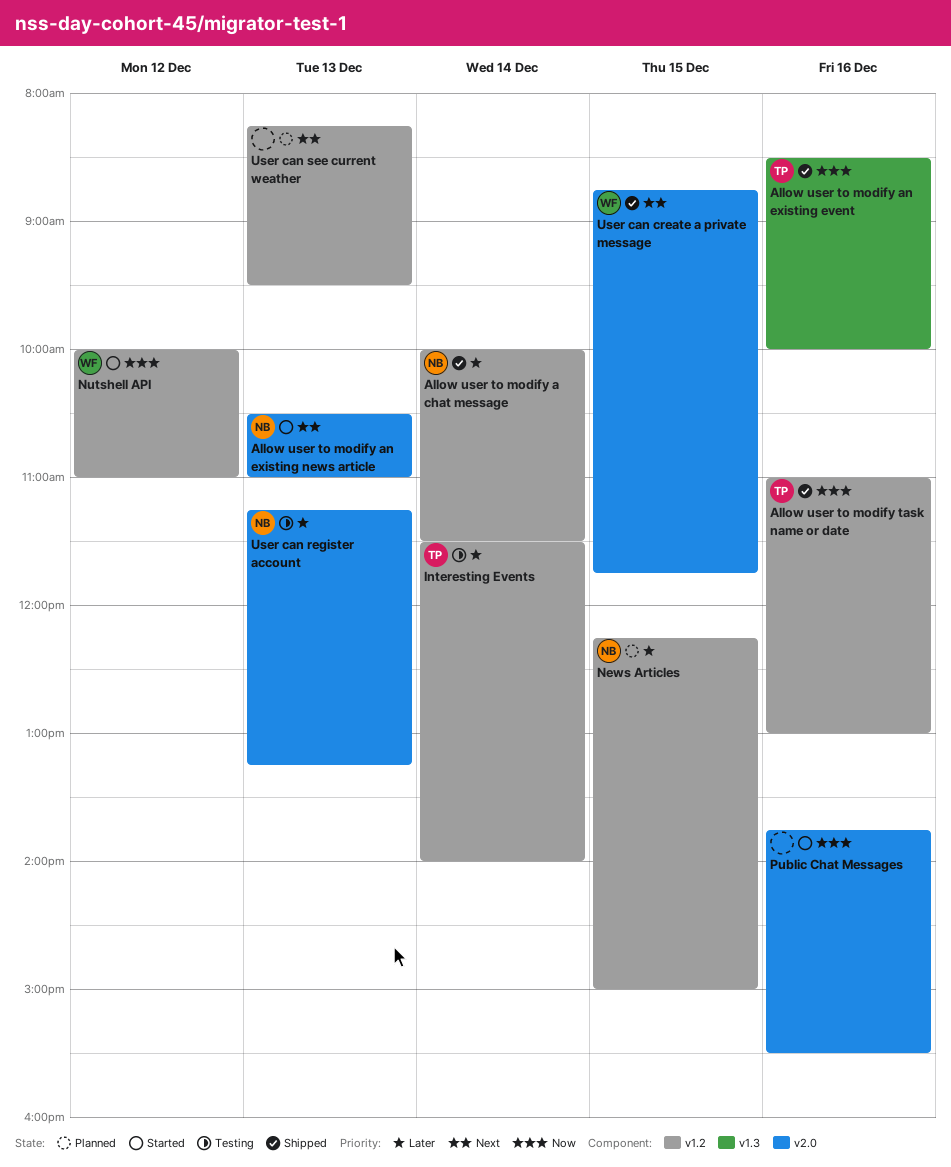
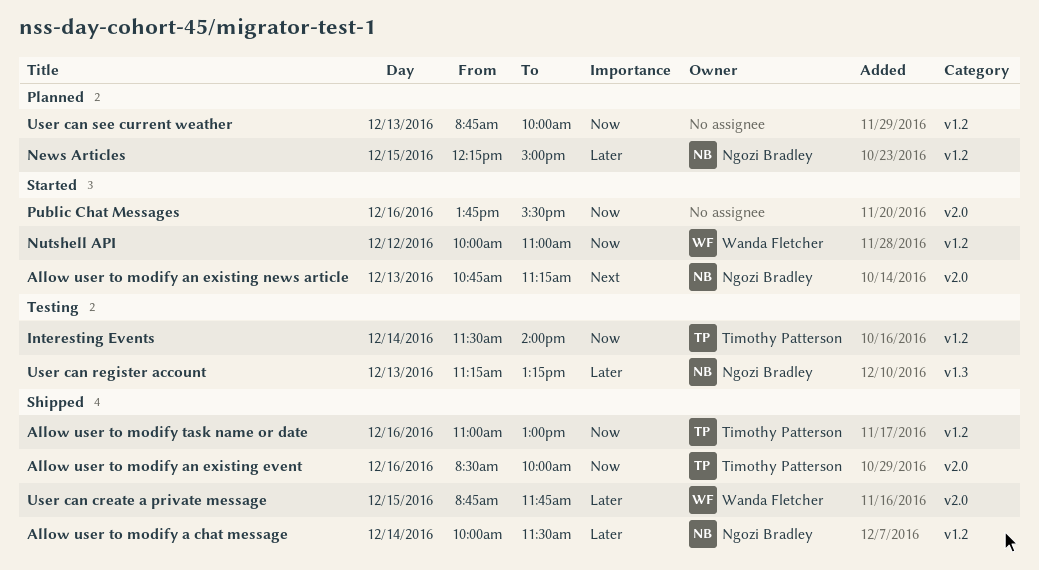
Allow user to modify an existing event, label: v1.3 -> v2.0
Allow user to modify an existing news article, begins: 10:30 -> 10:45
Allow user to modify an existing news article, ends: 11:00 -> 11:15
Interesting Events, priority: Later -> Now
User can create a private message, priority: Next -> Later
User can register account, label: v2.0 -> v1.3
User can see current weather, priority: Next -> Now
User can see current weather, begins: 08:15 -> 08:45
User can see current weather, ends: 09:30 -> 10:00

